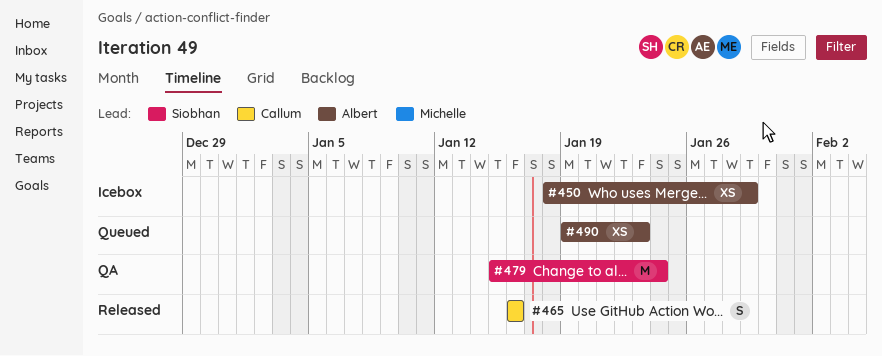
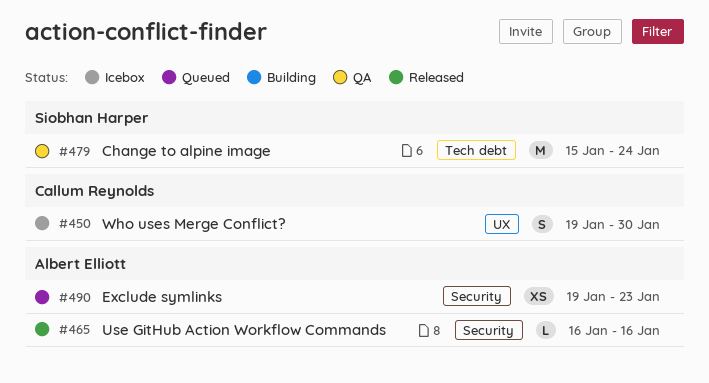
#450, owner: Albert Elliott -> Callum Reynolds
#450, estimate: XS -> S
#450, start: Jan 18 -> Jan 19
#450, due: Jan 29 -> Jan 30
#465, owner: Callum Reynolds -> Albert Elliott
#465, estimate: S -> L

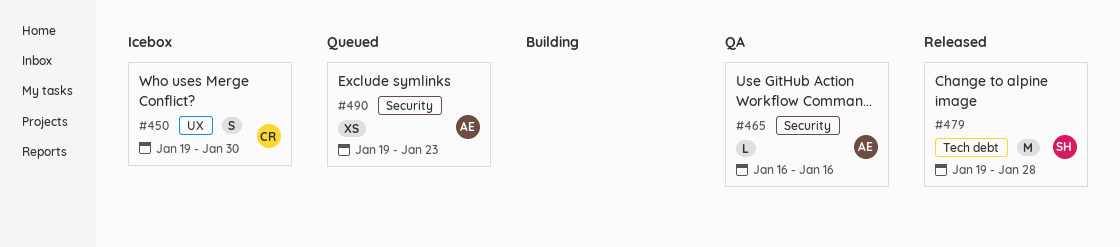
#465, status: Released -> QA
#479, status: QA -> Released
#479, start: Jan 15 -> Jan 19
#479, due: Jan 24 -> Jan 28

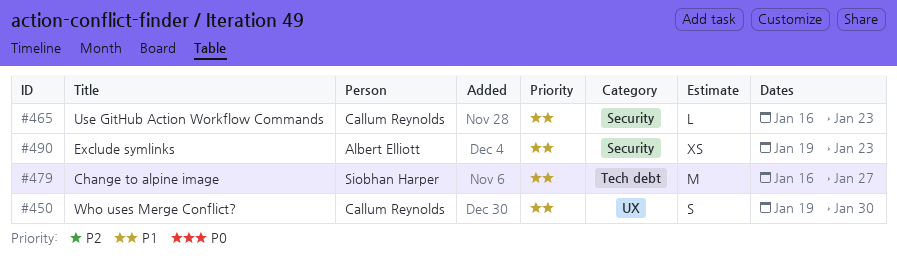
#465, owner: Albert Elliott -> Callum Reynolds
#465, due: Jan 16 -> Jan 23
#479, start: Jan 19 -> Jan 16
#479, due: Jan 28 -> Jan 27

